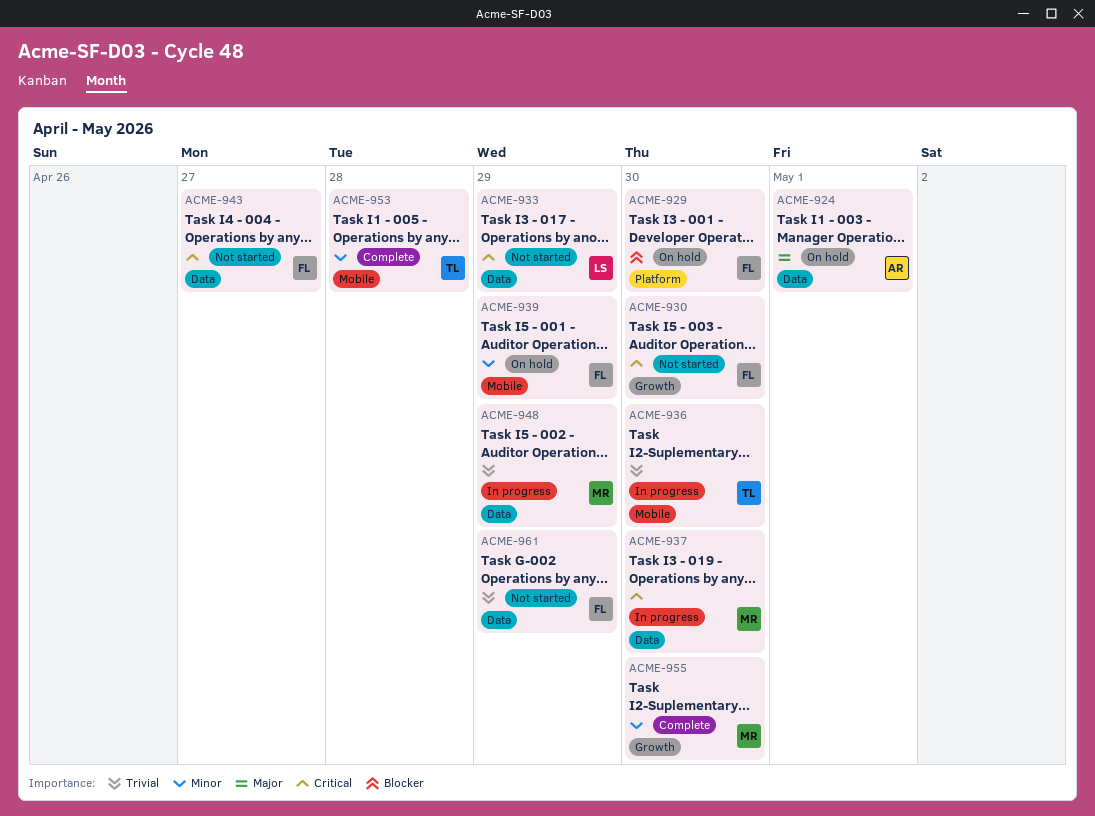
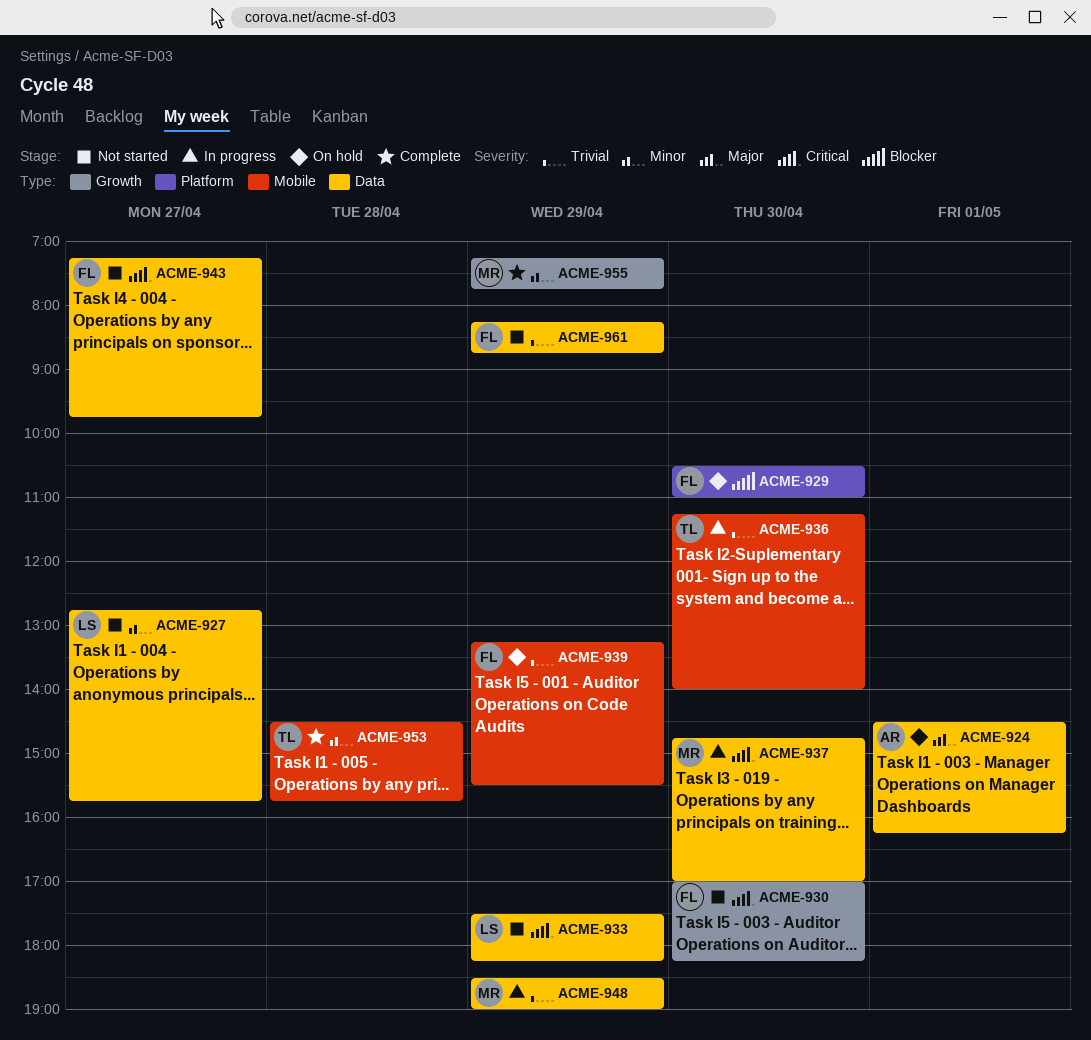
ACME-927: none -> present
ACME-939, priority: Minor -> Trivial
ACME-955, day: Apr 30 -> Apr 29

